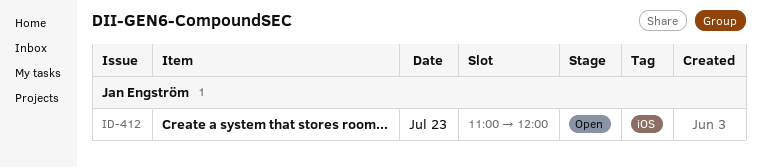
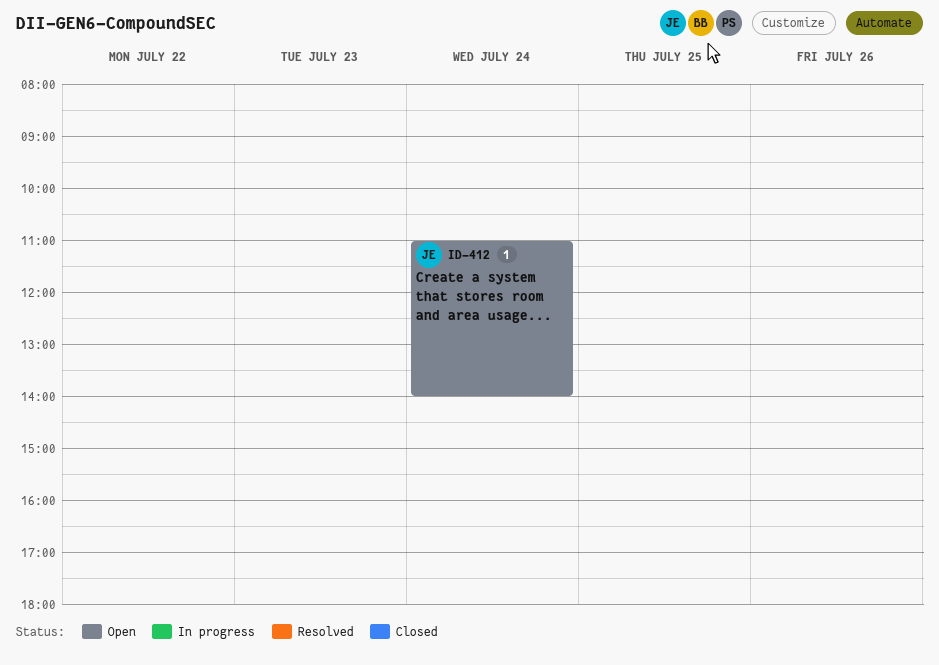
ID-412, day: Jul 23 -> Jul 24
ID-412, ends: 12:00 -> 14:00

